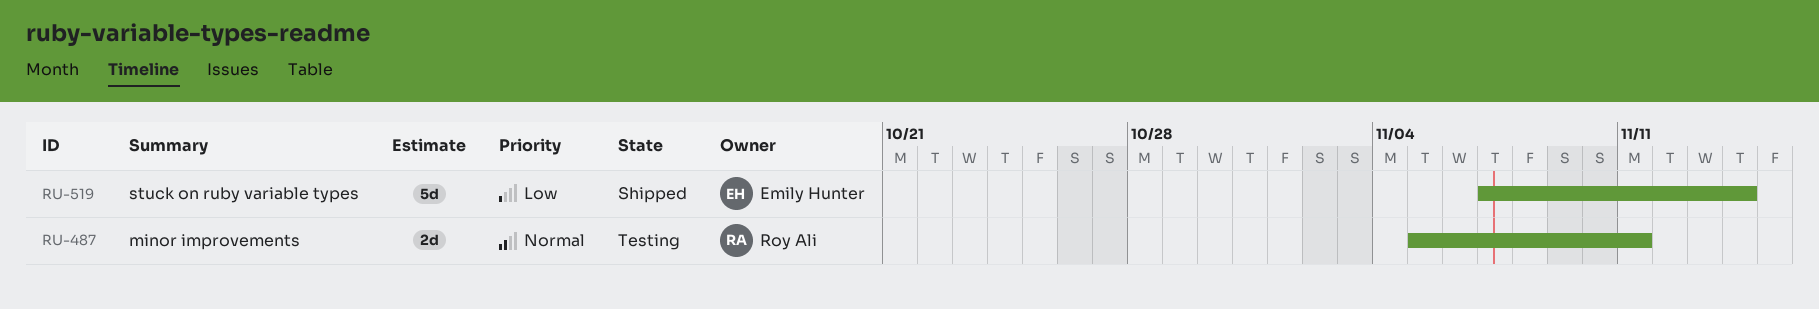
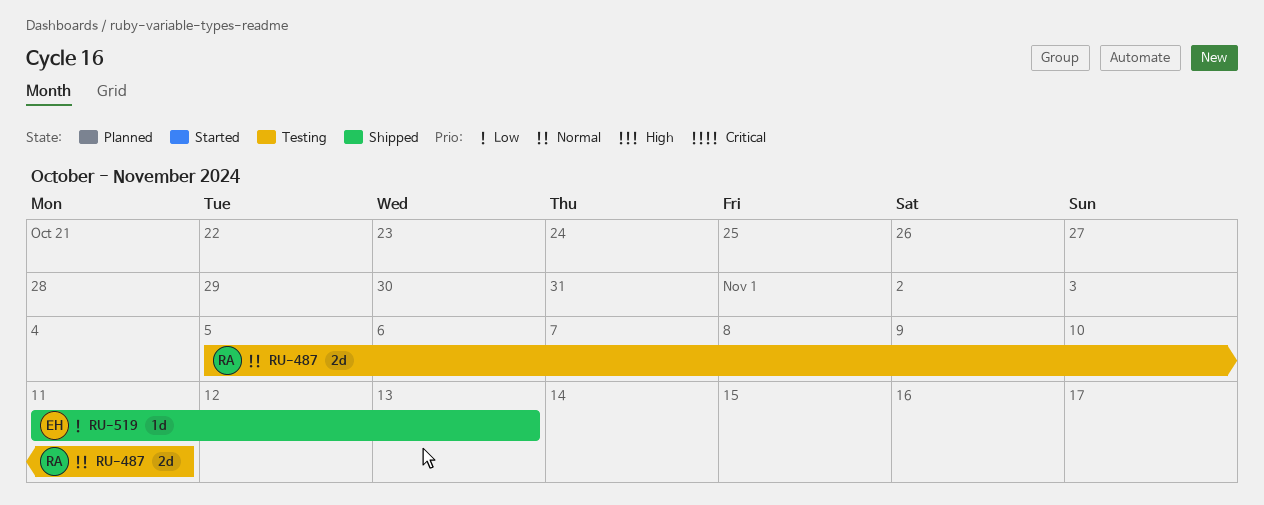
RU-519, estimate: 5d -> 1d
RU-519, start: Nov 7 -> Nov 11
RU-519, due: Nov 14 -> Nov 13

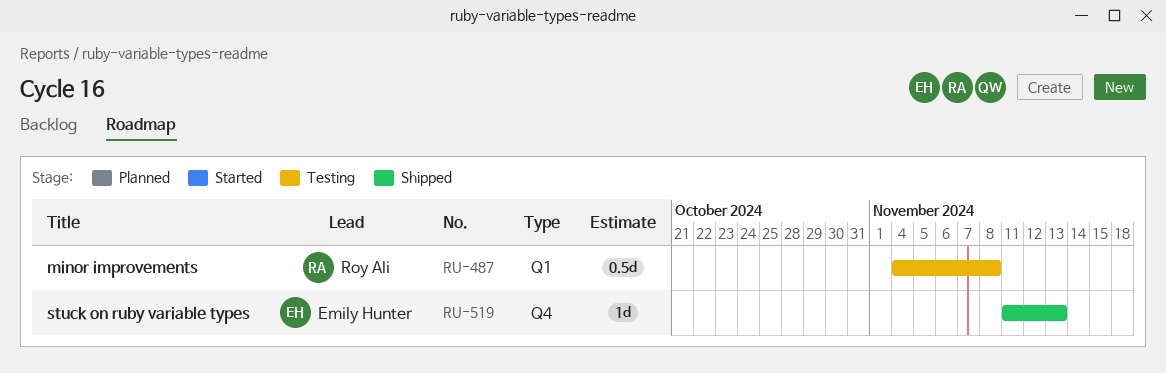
RU-487, estimate: 2d -> 0.5d
RU-487, start: Nov 5 -> Nov 4
RU-487, due: Nov 11 -> Nov 8

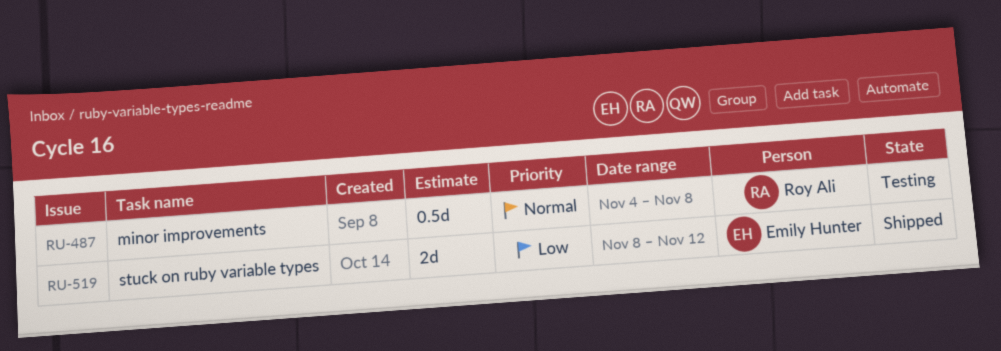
RU-519, estimate: 1d -> 2d
RU-519, start: Nov 11 -> Nov 8
RU-519, due: Nov 13 -> Nov 12

